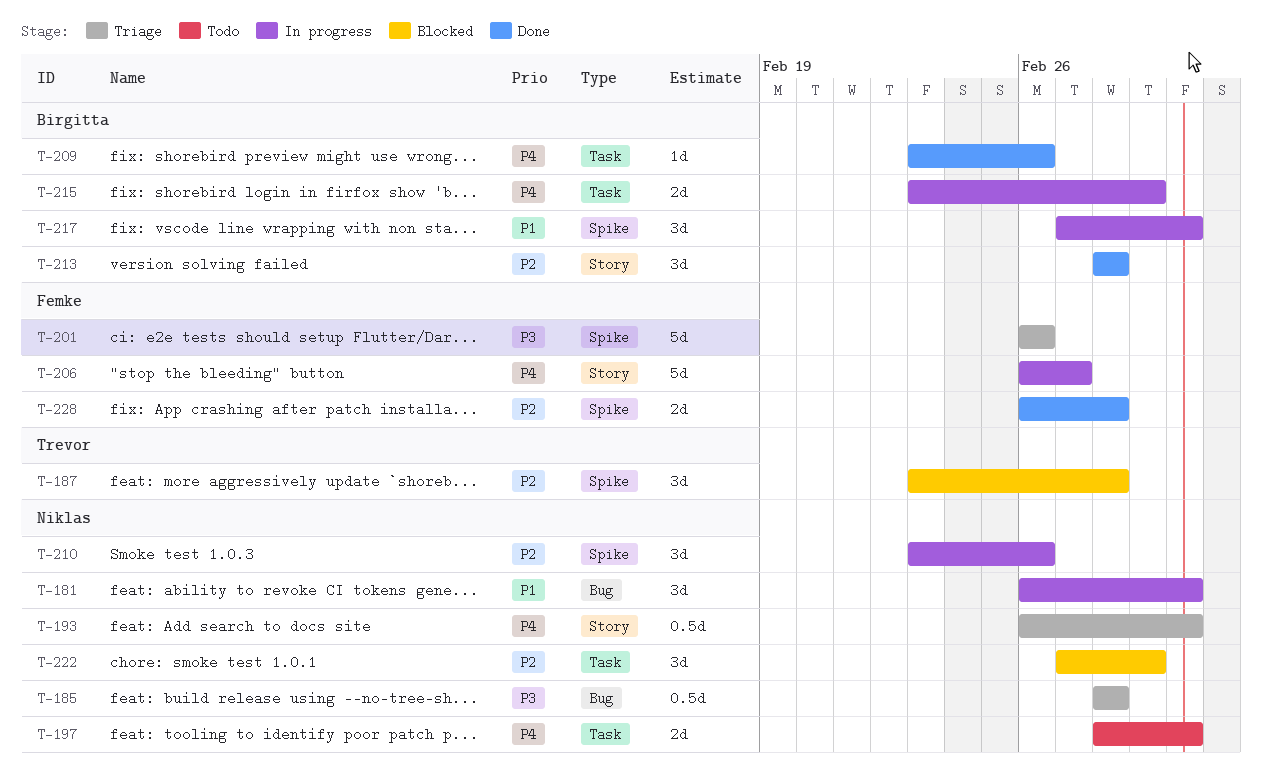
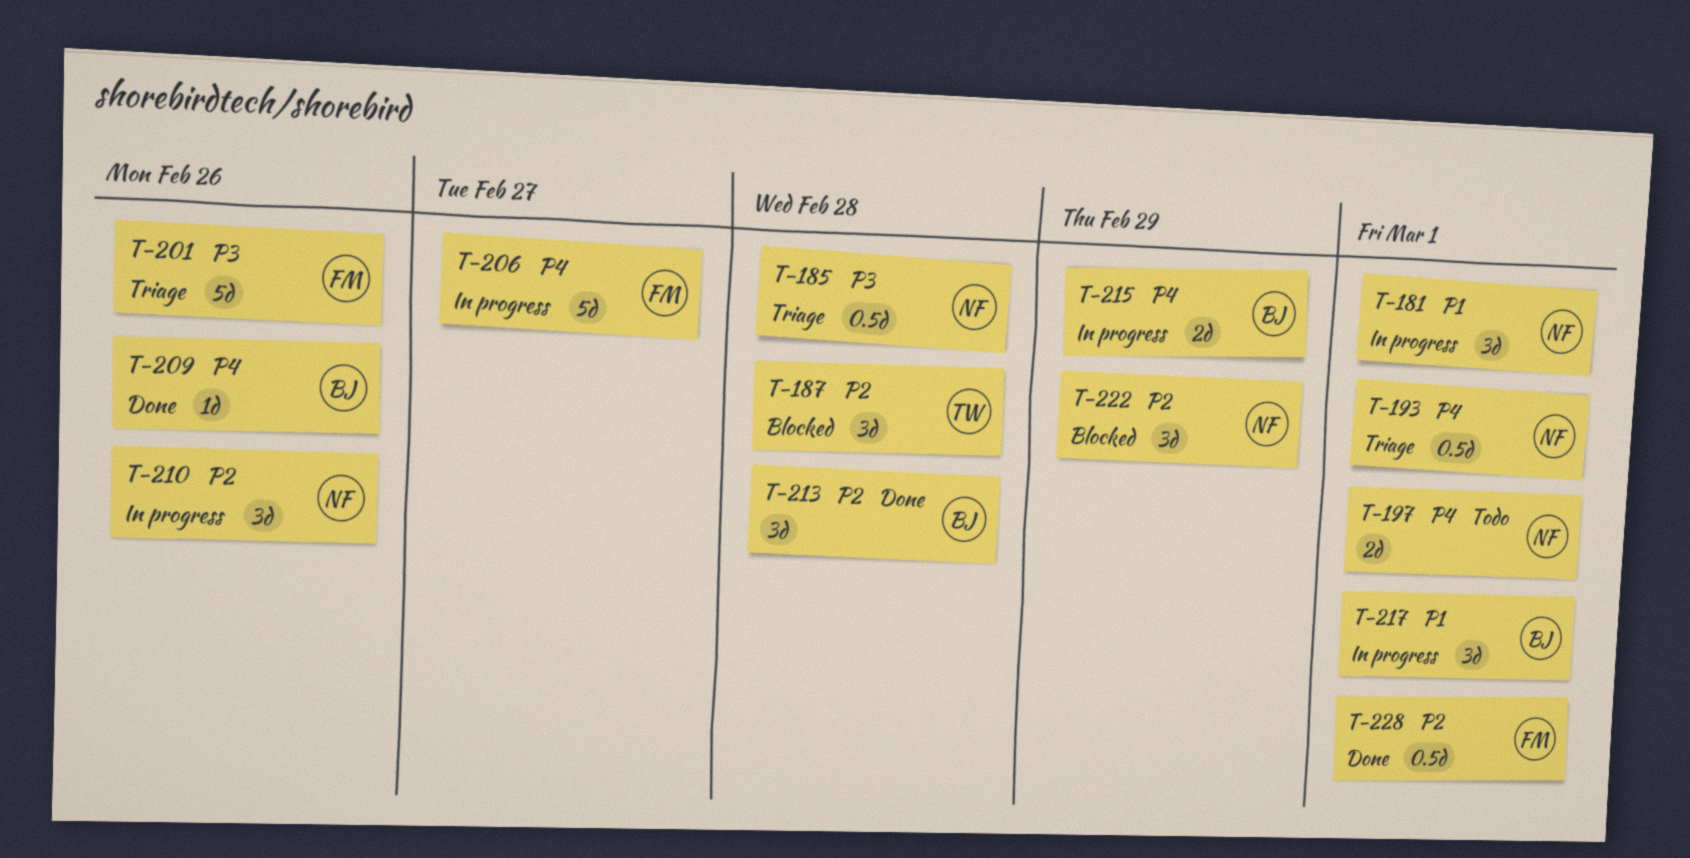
T-228, estimate: 2d -> 0.5d
T-228, due: Feb 28 -> Mar 1

